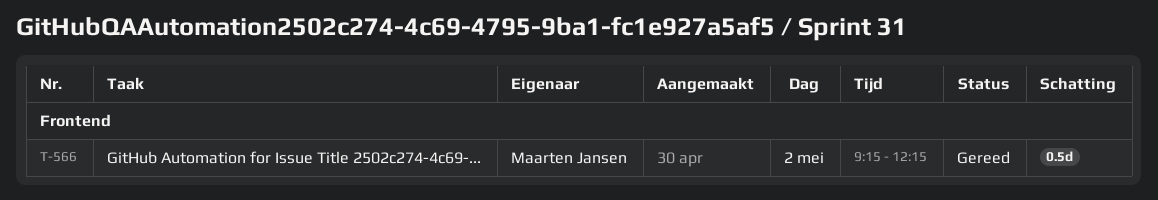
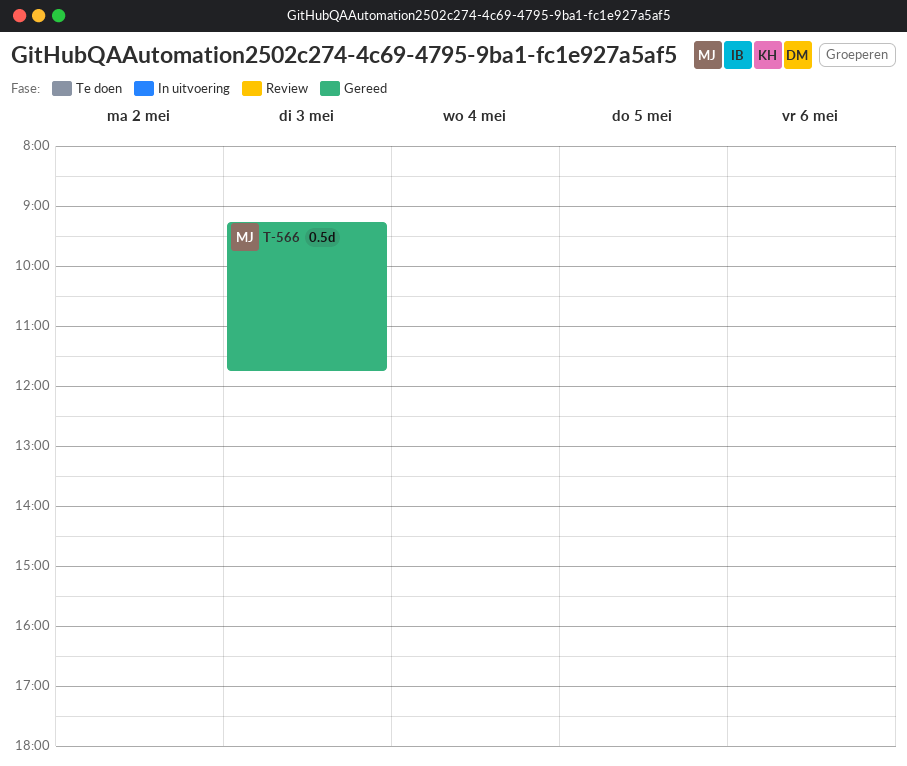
T-566, day: May 2 -> May 3
T-566, ends: 12:15 -> 11:45

